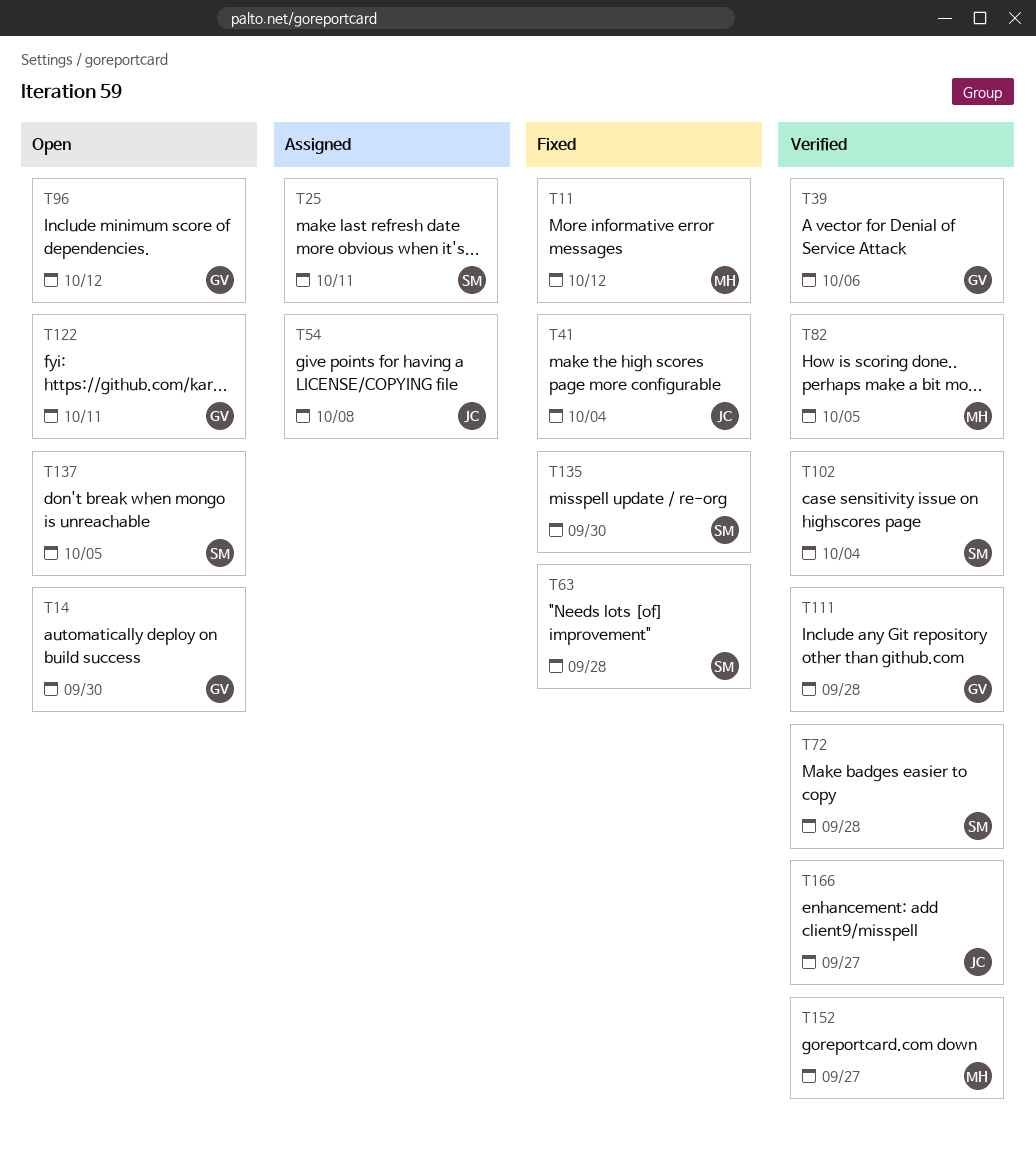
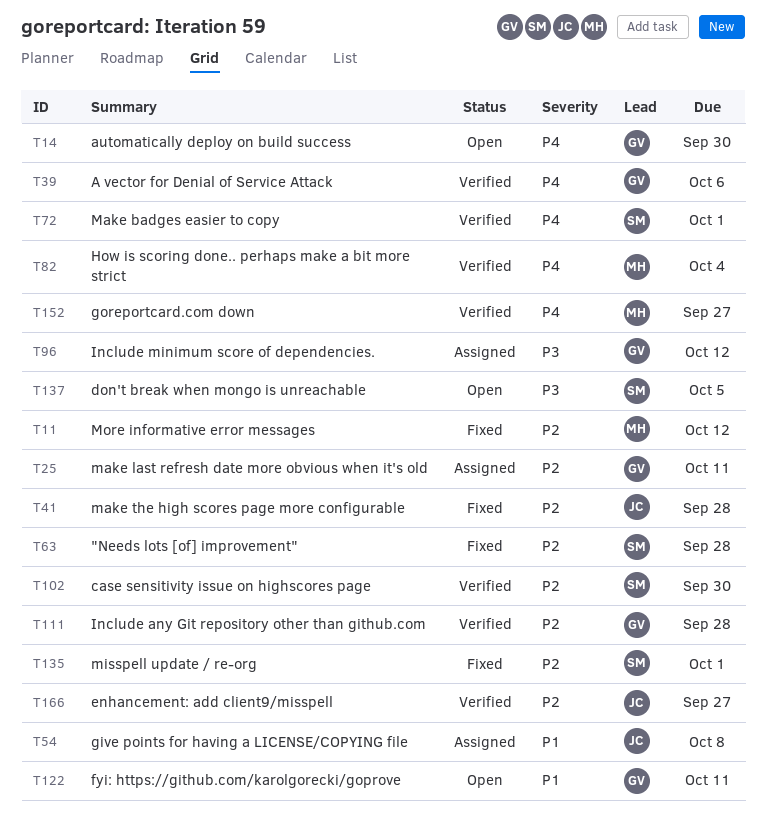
T25, owner: SM -> GV
T41, due: Oct 4 -> Sep 28
T72, due: Sep 28 -> Oct 1
T82, due: Oct 5 -> Oct 4
T96, status: Open -> Assigned
T102, due: Oct 4 -> Sep 30
T135, due: Sep 30 -> Oct 1

